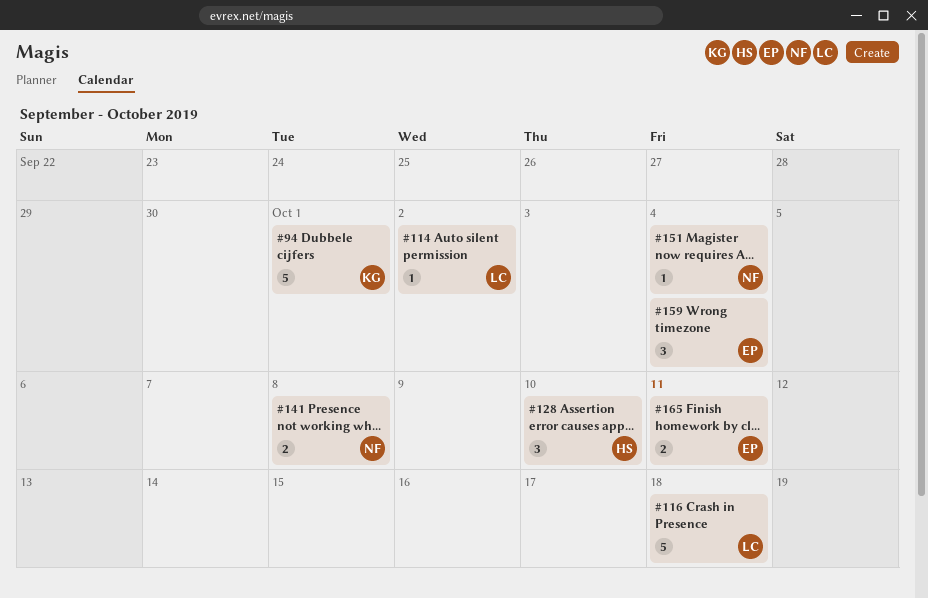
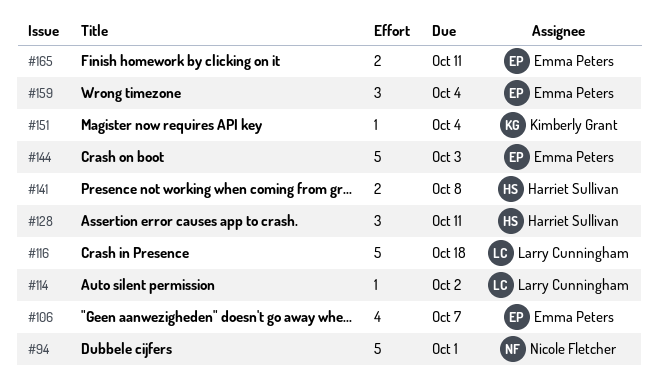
#94, owner: Kimberly Grant -> Nicole Fletcher
#106: none -> present
#128, due: Oct 10 -> Oct 11
#141, owner: Nicole Fletcher -> Harriet Sullivan
#144: none -> present
#151, owner: Nicole Fletcher -> Kimberly Grant

